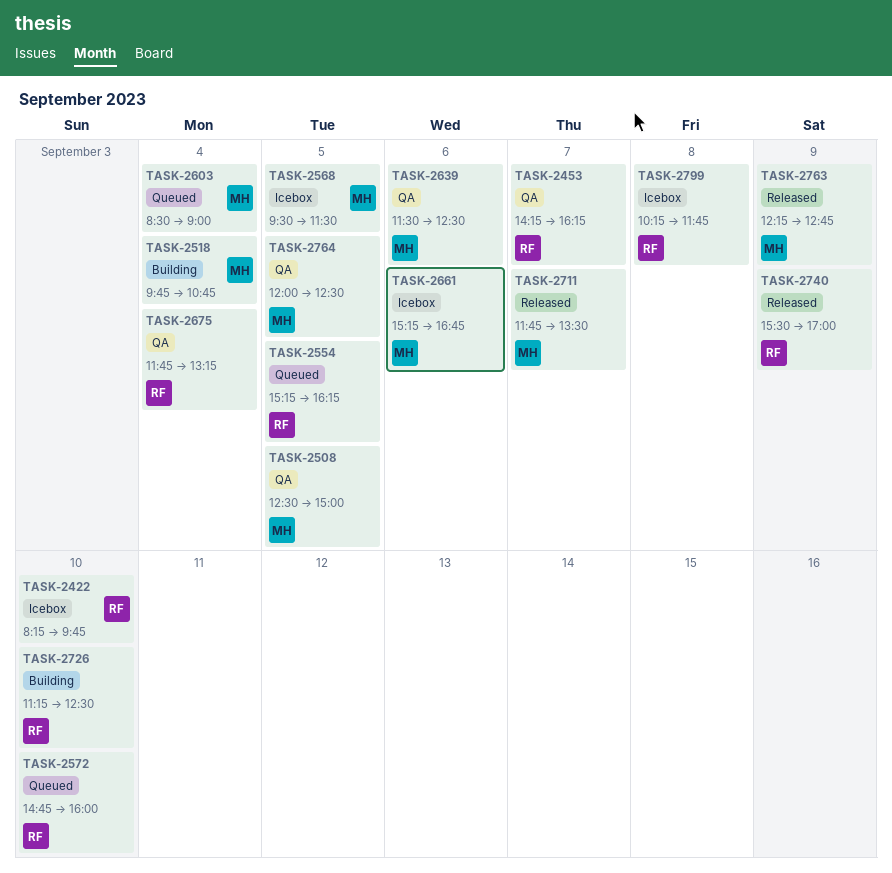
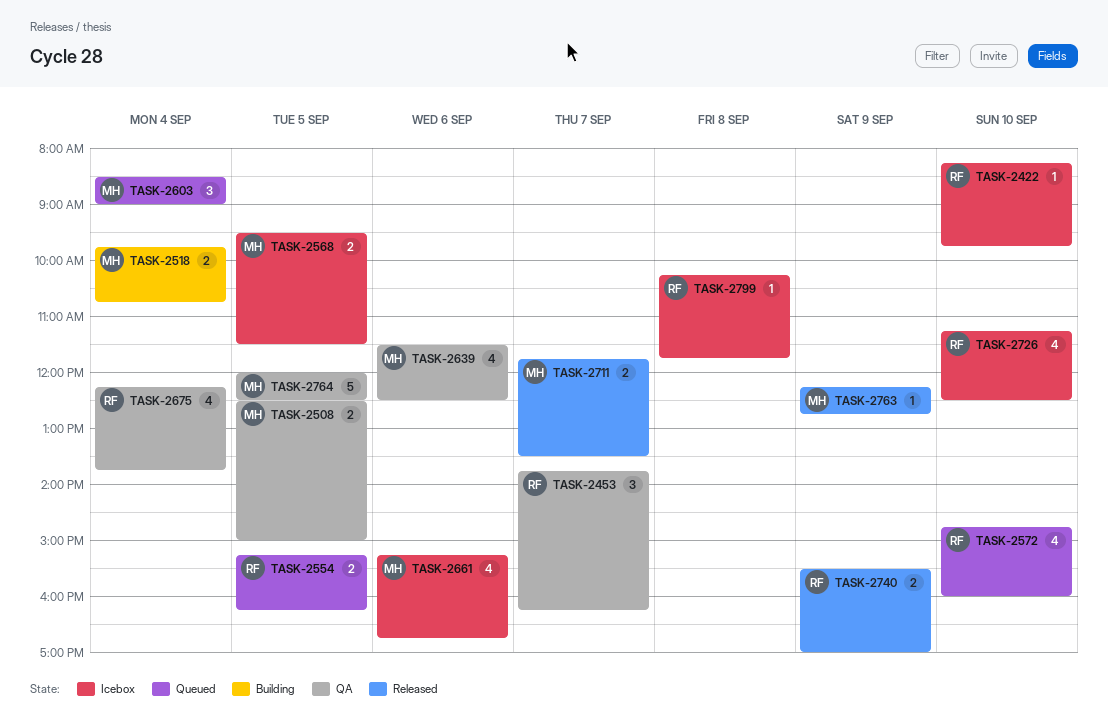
TASK-2453, begins: 14:15 -> 13:45
TASK-2675, begins: 11:45 -> 12:15
TASK-2675, ends: 13:15 -> 13:45
TASK-2726, status: Building -> Icebox

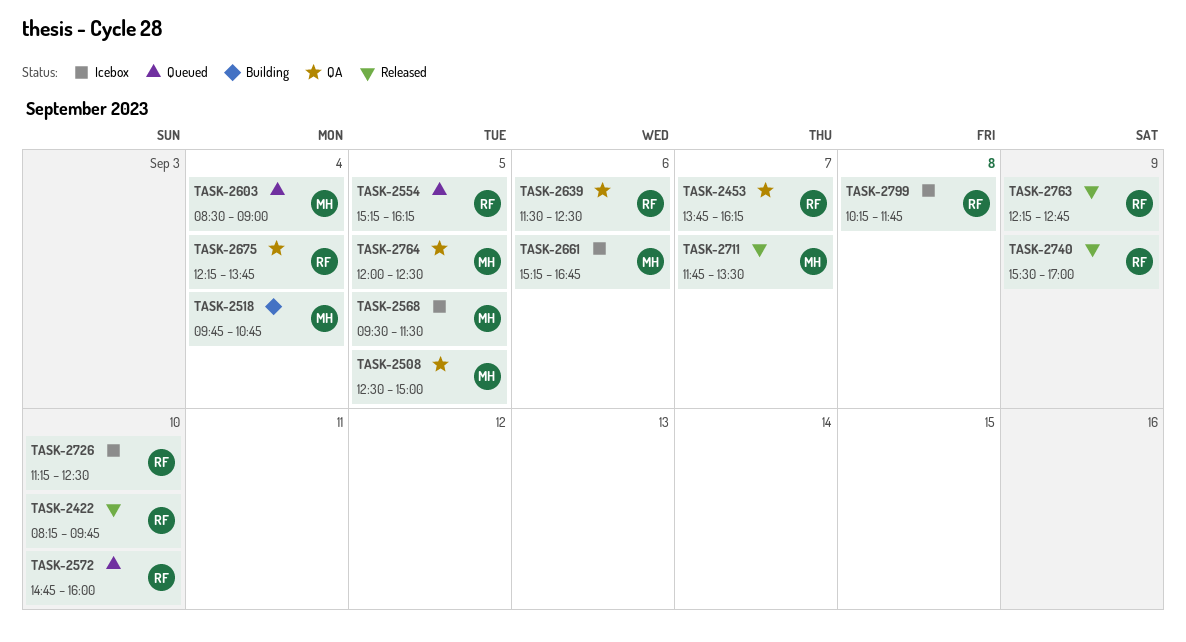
TASK-2422, status: Icebox -> Released
TASK-2639, owner: MH -> RF
TASK-2763, owner: MH -> RF

